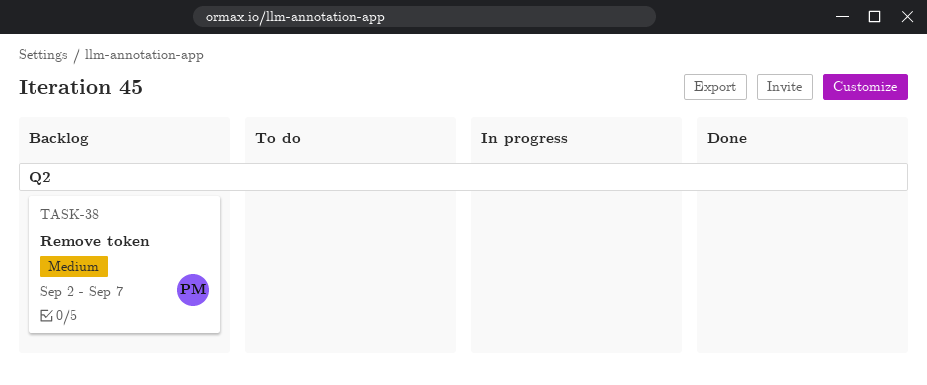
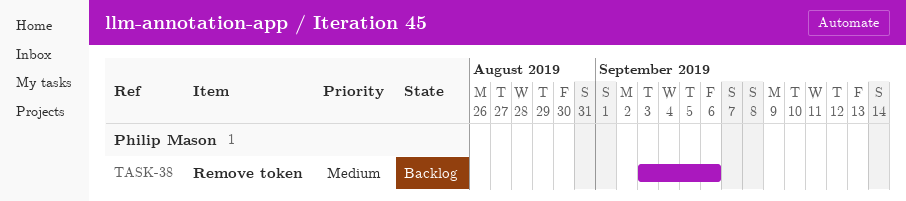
TASK-38, start: Sep 2 -> Sep 3
TASK-38, due: Sep 7 -> Sep 6

